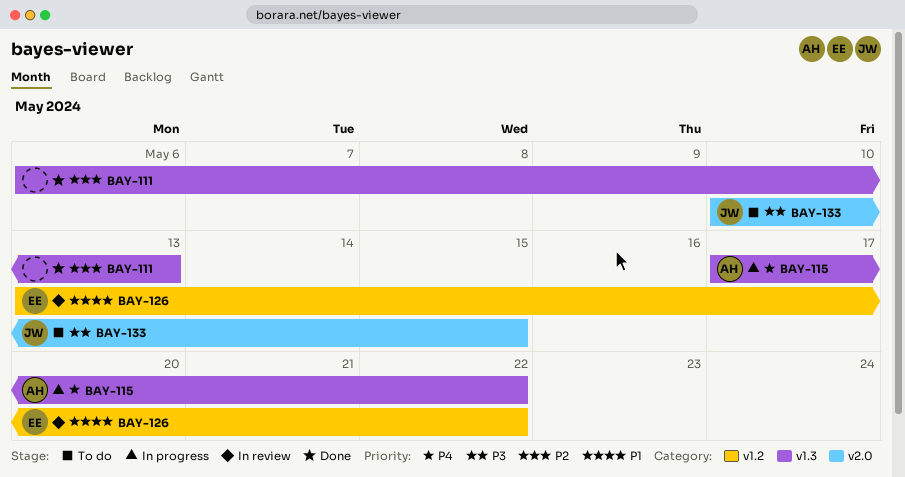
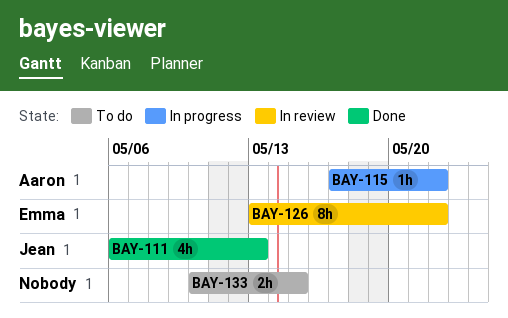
BAY-111, owner: none -> Jean
BAY-133, owner: Jean -> none

